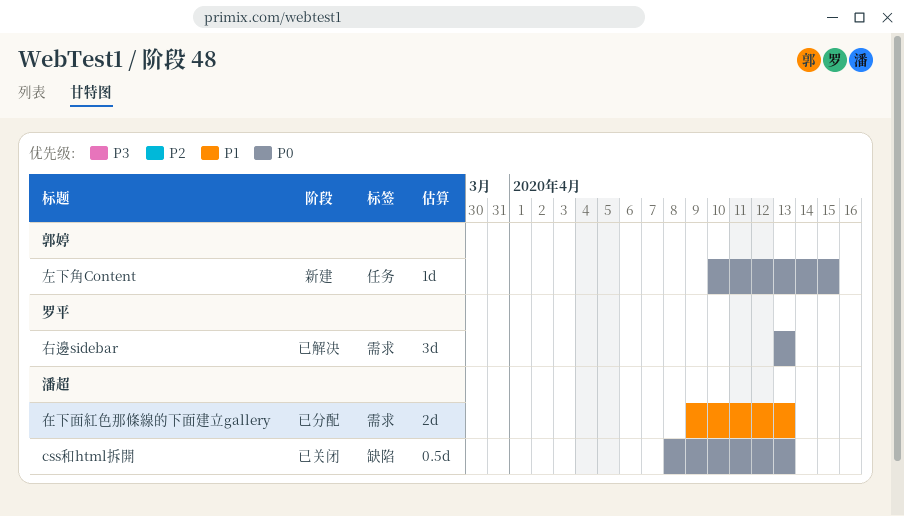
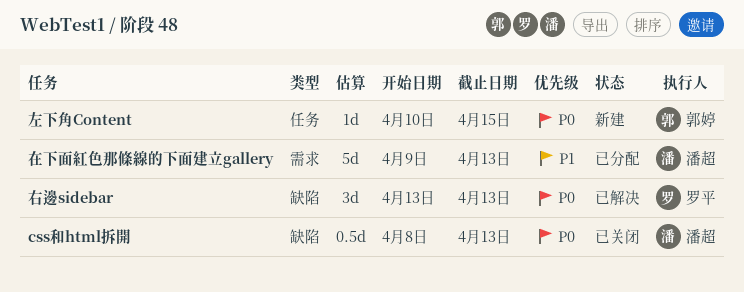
右邊sidebar, label: 需求 -> 缺陷
在下面紅色那條線的下面建立gallery, estimate: 2d -> 5d

